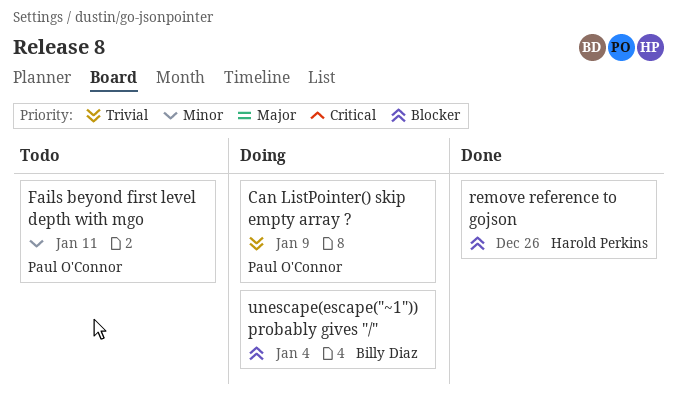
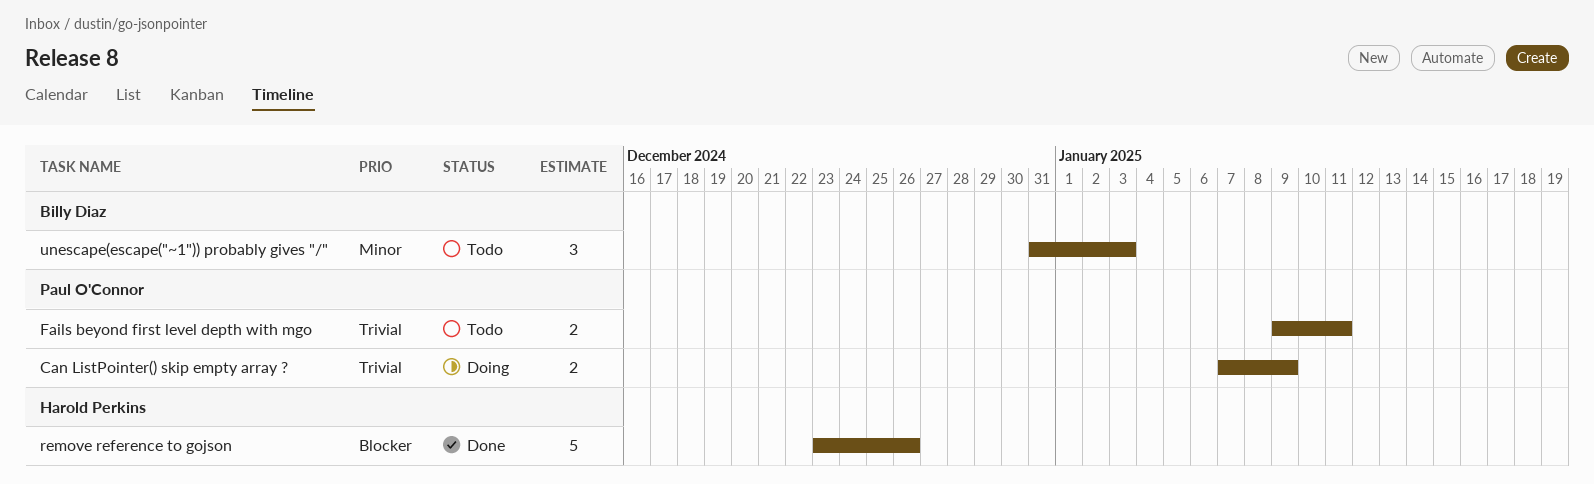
Fails beyond first level depth with mgo, priority: Minor -> Trivial
unescape(escape("~1")) probably gives "/", status: Doing -> Todo
unescape(escape("~1")) probably gives "/", priority: Blocker -> Minor
unescape(escape("~1")) probably gives "/", due: Jan 4 -> Jan 3

